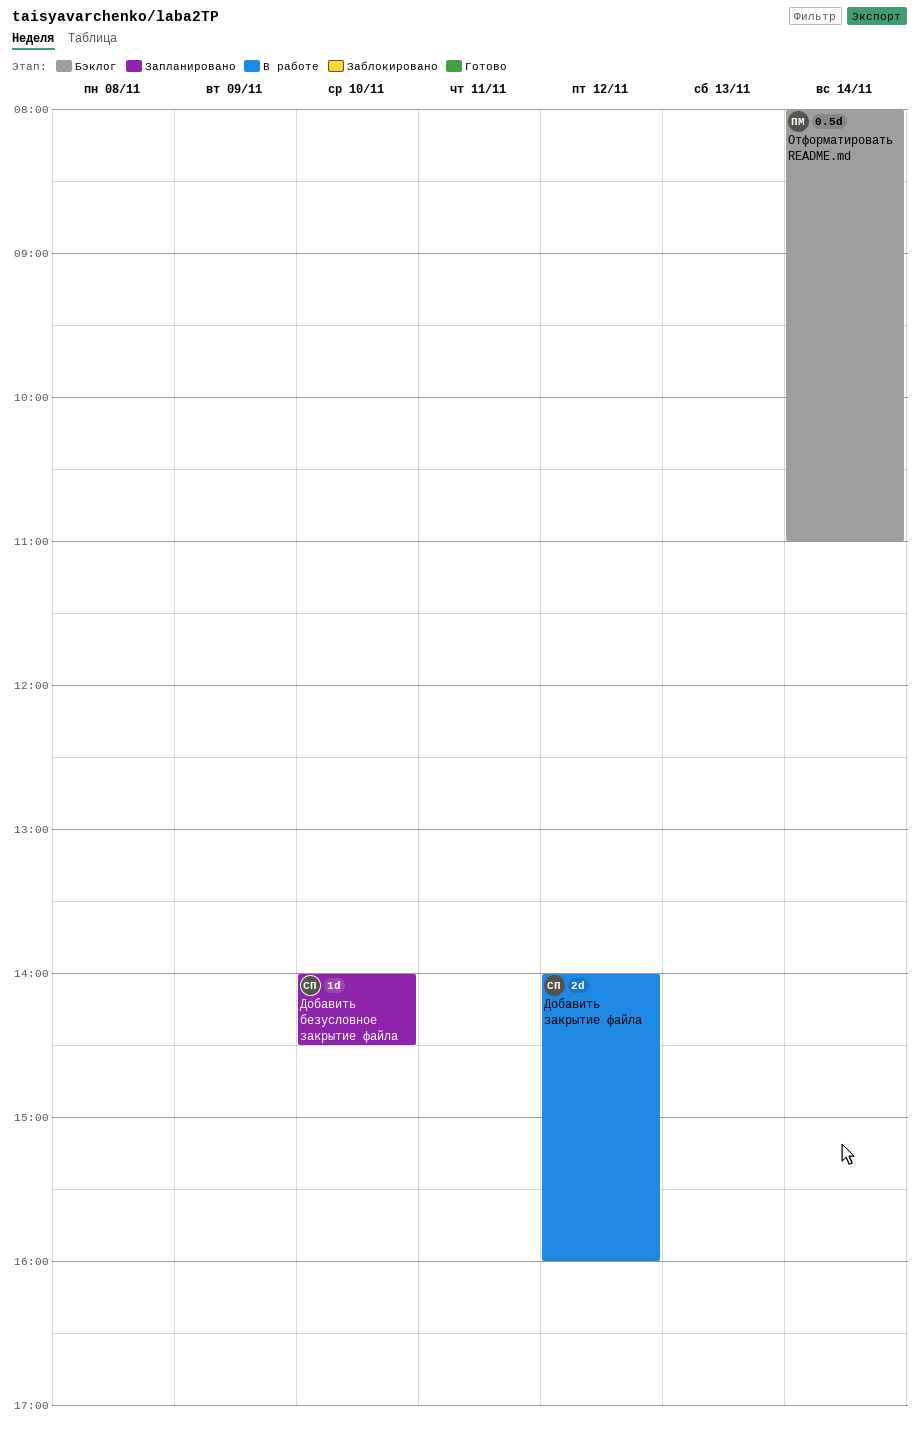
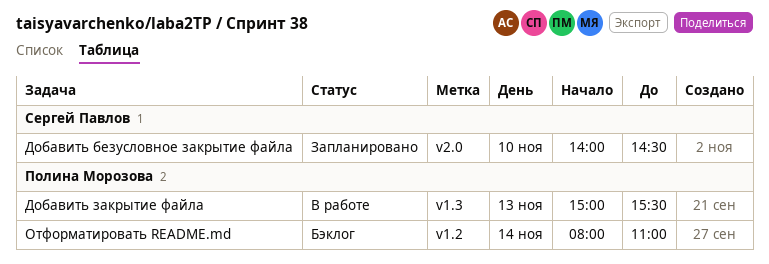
Добавить закрытие файла, owner: Сергей Павлов -> Полина Морозова
Добавить закрытие файла, day: Nov 12 -> Nov 13
Добавить закрытие файла, begins: 14:00 -> 15:00
Добавить закрытие файла, ends: 16:00 -> 15:30

